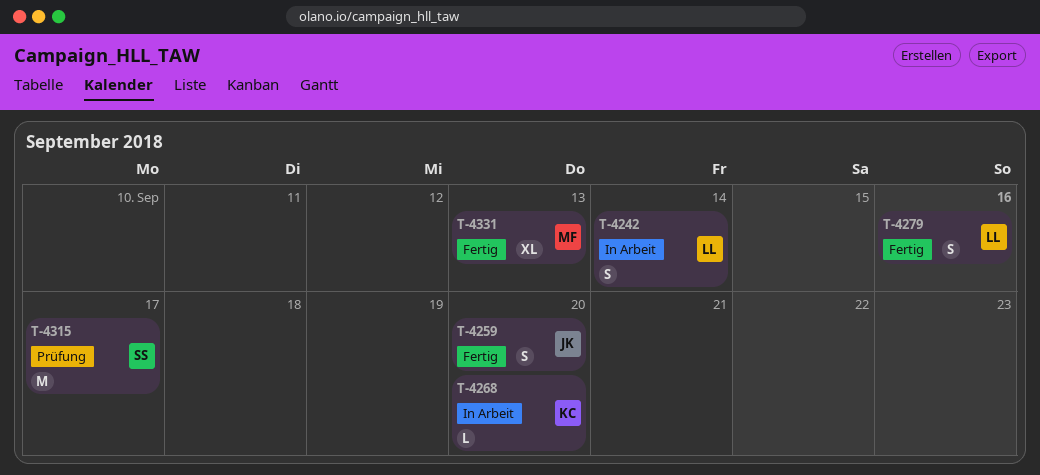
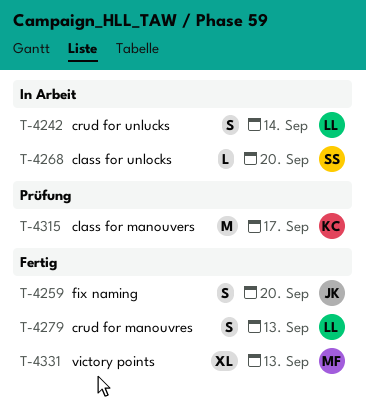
T-4268, owner: KC -> SS
T-4279, due: Sep 16 -> Sep 13
T-4315, owner: SS -> KC

